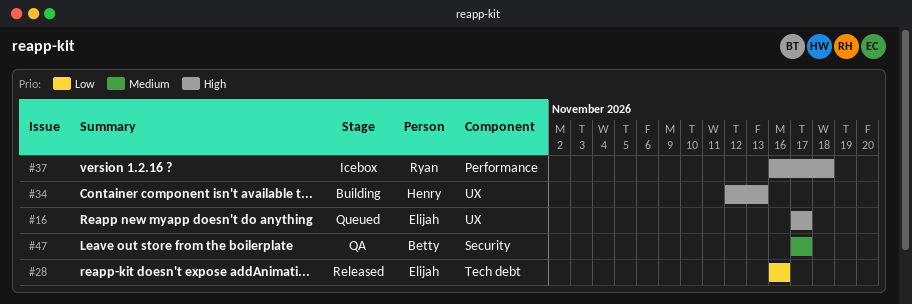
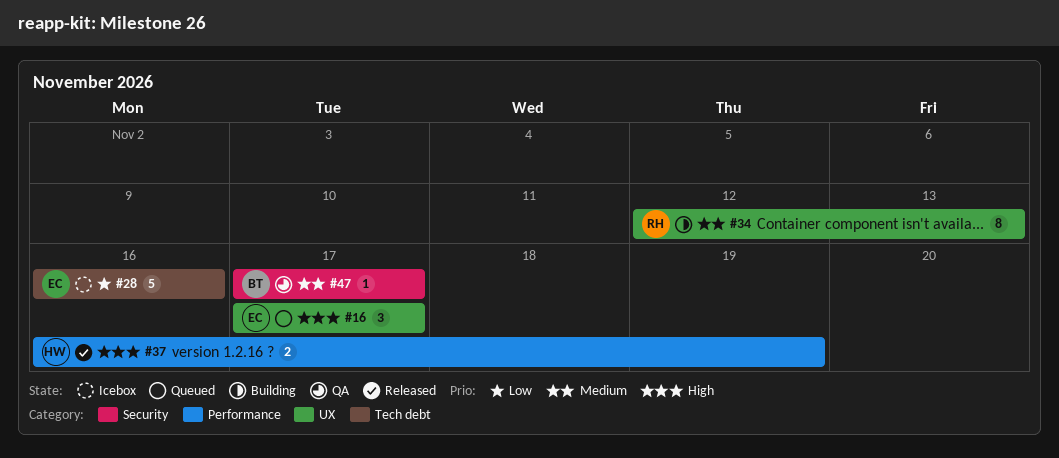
#28, status: Released -> Icebox
#34, owner: Henry -> Ryan
#34, priority: High -> Medium
#37, status: Icebox -> Released
#37, owner: Ryan -> Henry
#37, due: Nov 18 -> Nov 19

